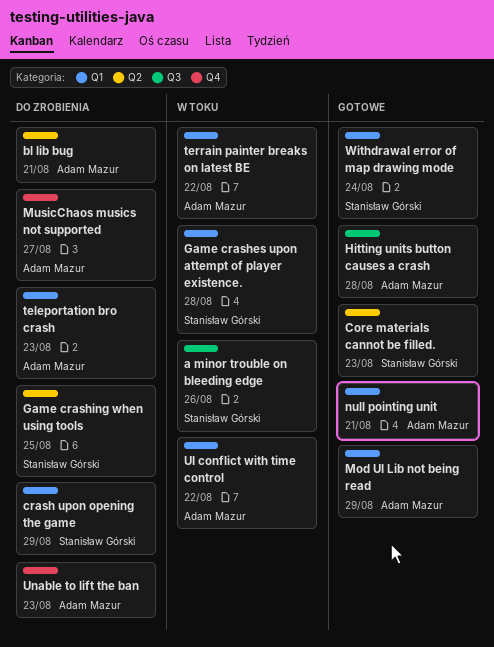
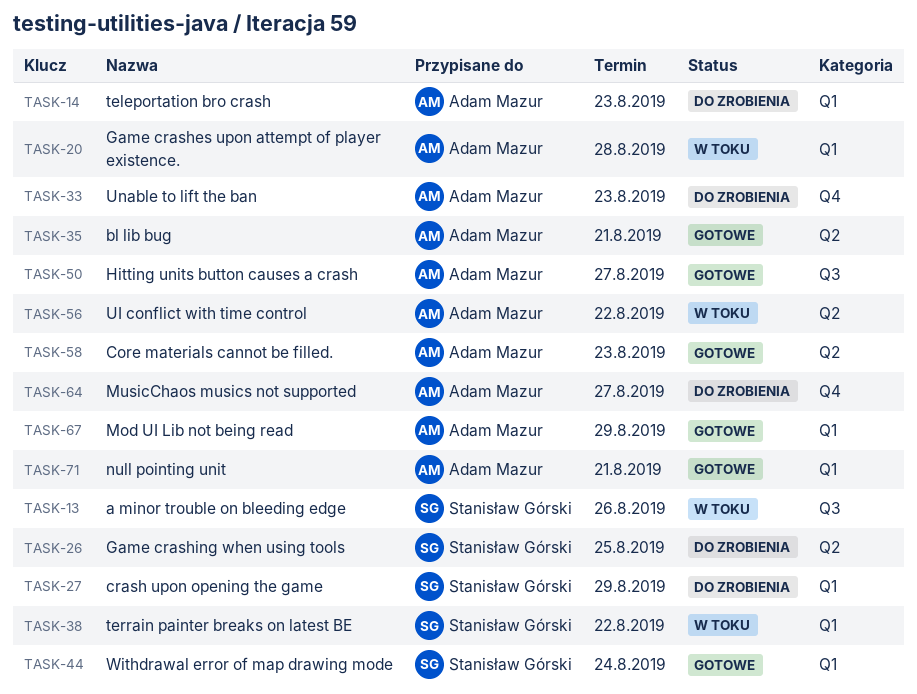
bl lib bug, status: Do zrobienia -> Gotowe
Core materials cannot be filled., owner: Stanisław Górski -> Adam Mazur
Game crashes upon attempt of player existence., owner: Stanisław Górski -> Adam Mazur
Hitting units button causes a crash, due: Aug 28 -> Aug 27
terrain painter breaks on latest BE, owner: Adam Mazur -> Stanisław Górski
UI conflict with time control, label: Q1 -> Q2

